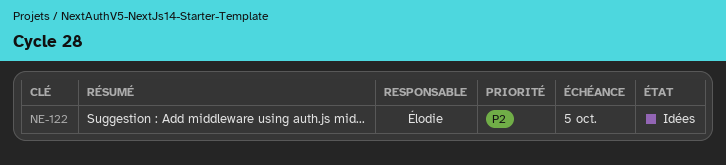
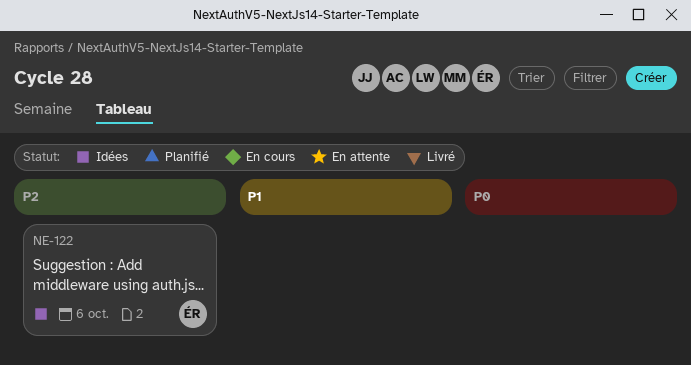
NE-122, due: Oct 5 -> Oct 6

